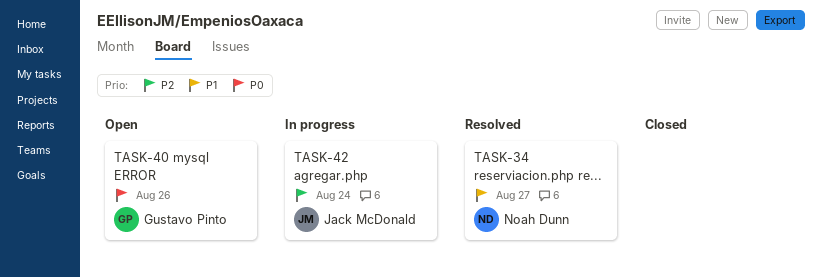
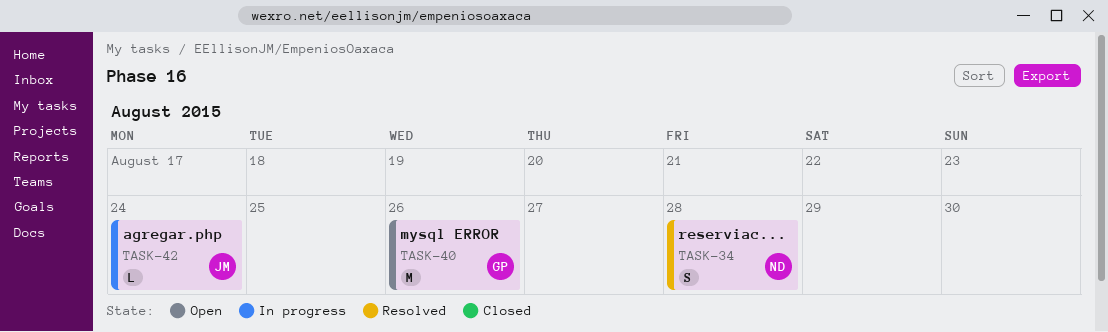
TASK-34, due: Aug 27 -> Aug 28

